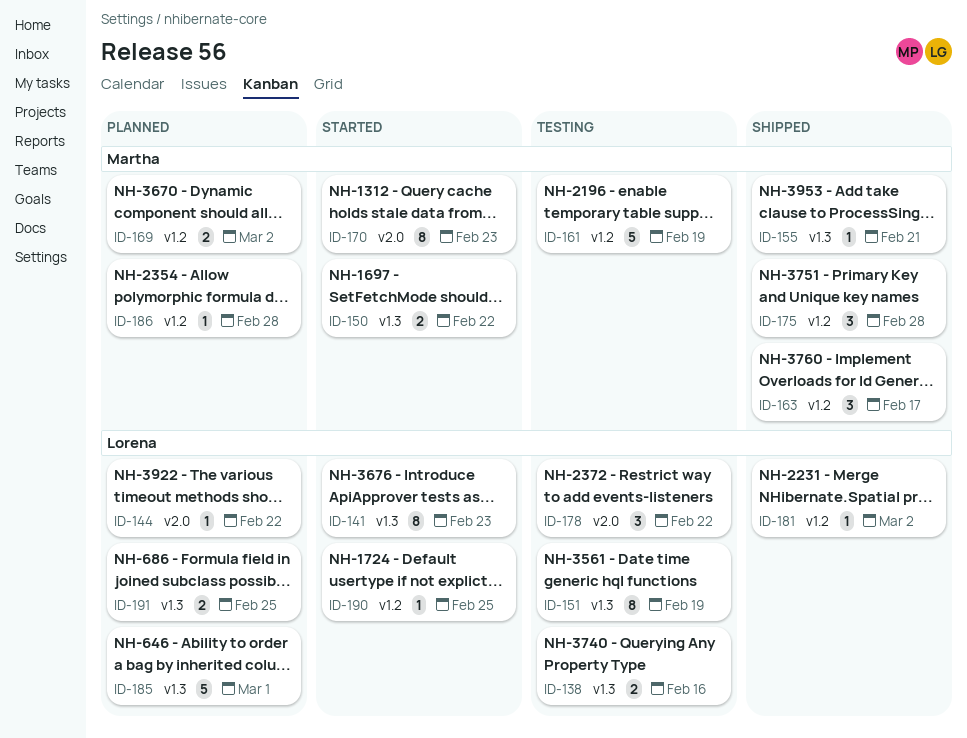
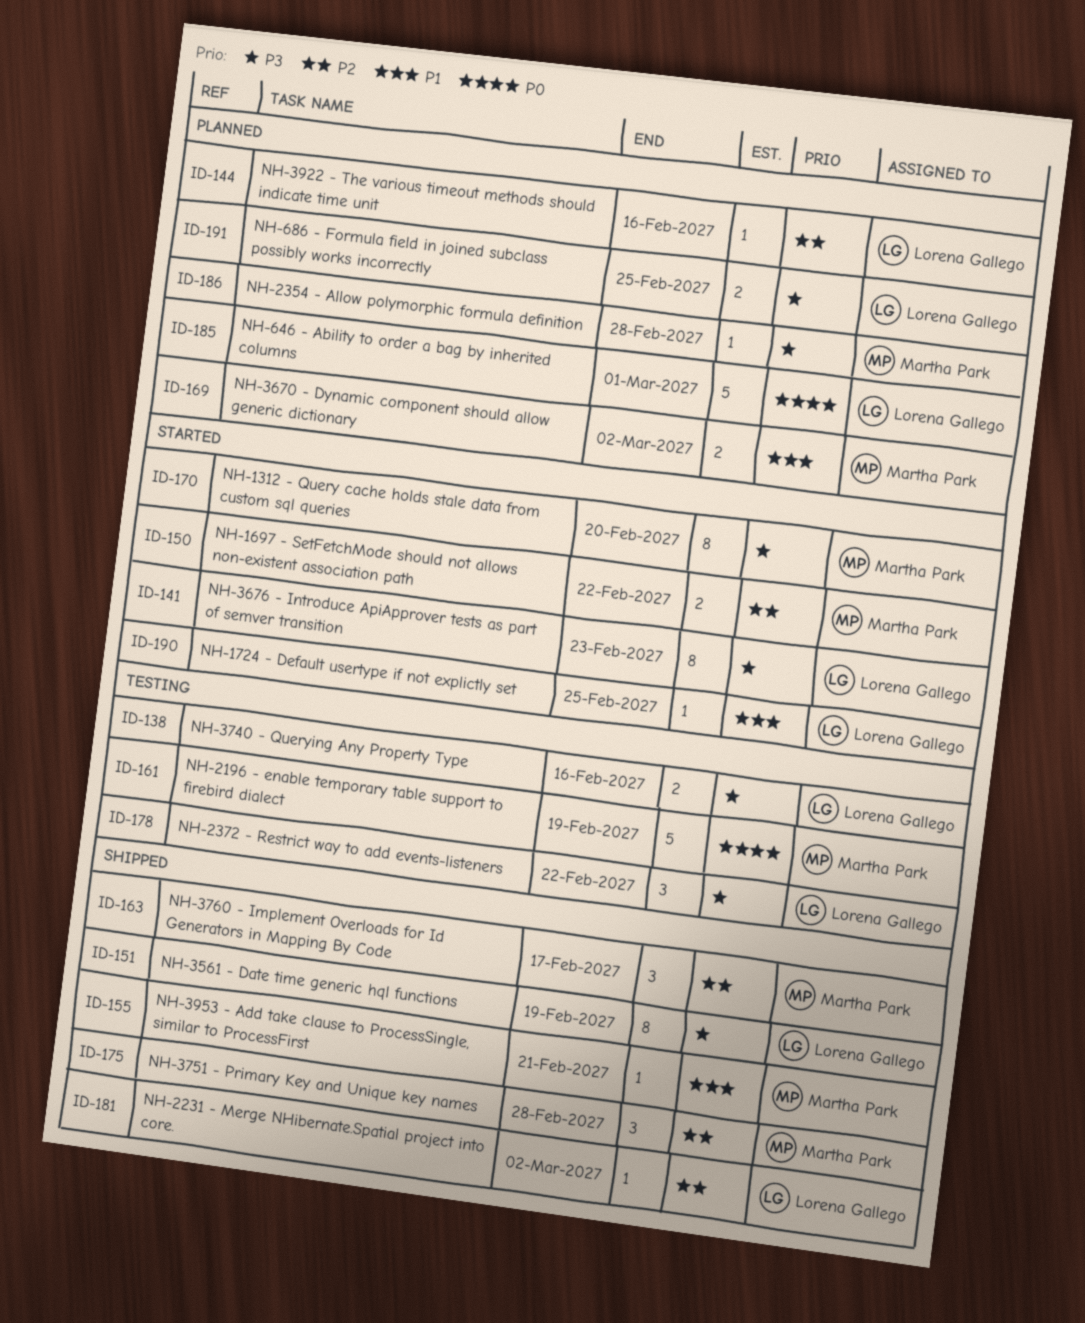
ID-144, due: Feb 22 -> Feb 16
ID-151, status: Testing -> Shipped
ID-170, due: Feb 23 -> Feb 20

